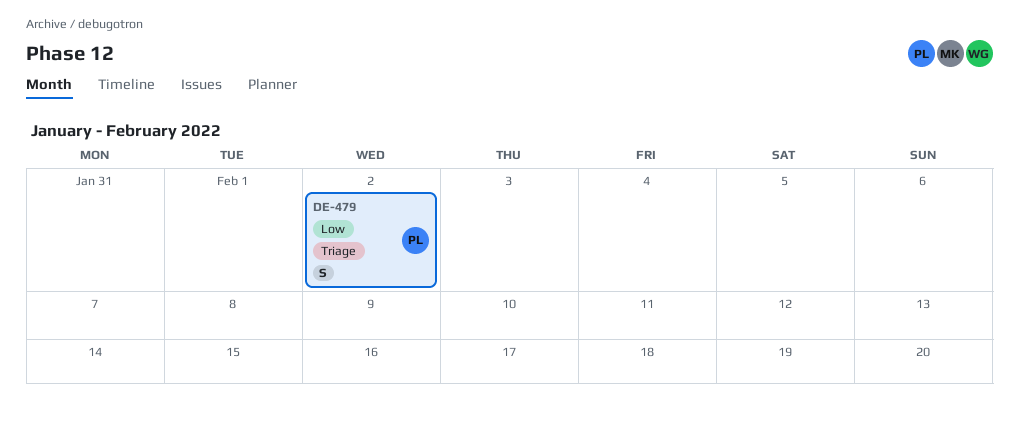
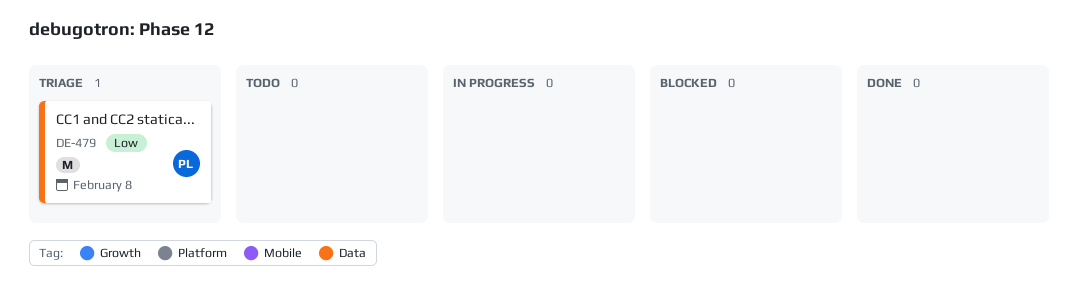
DE-479, estimate: S -> M
DE-479, due: Feb 2 -> Feb 8

